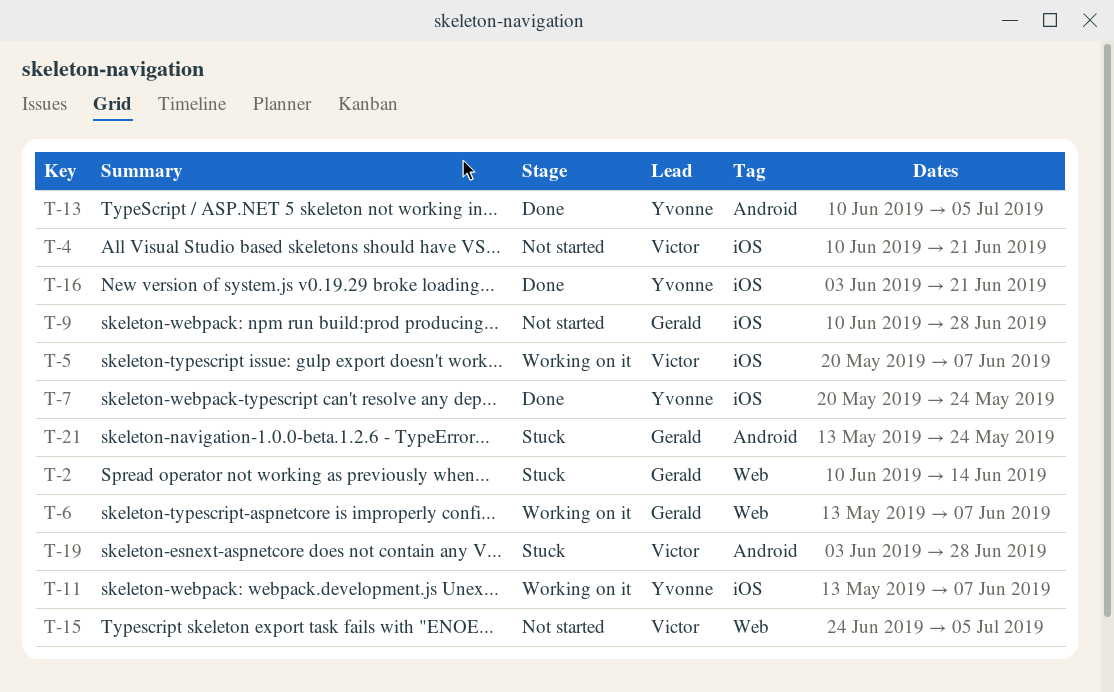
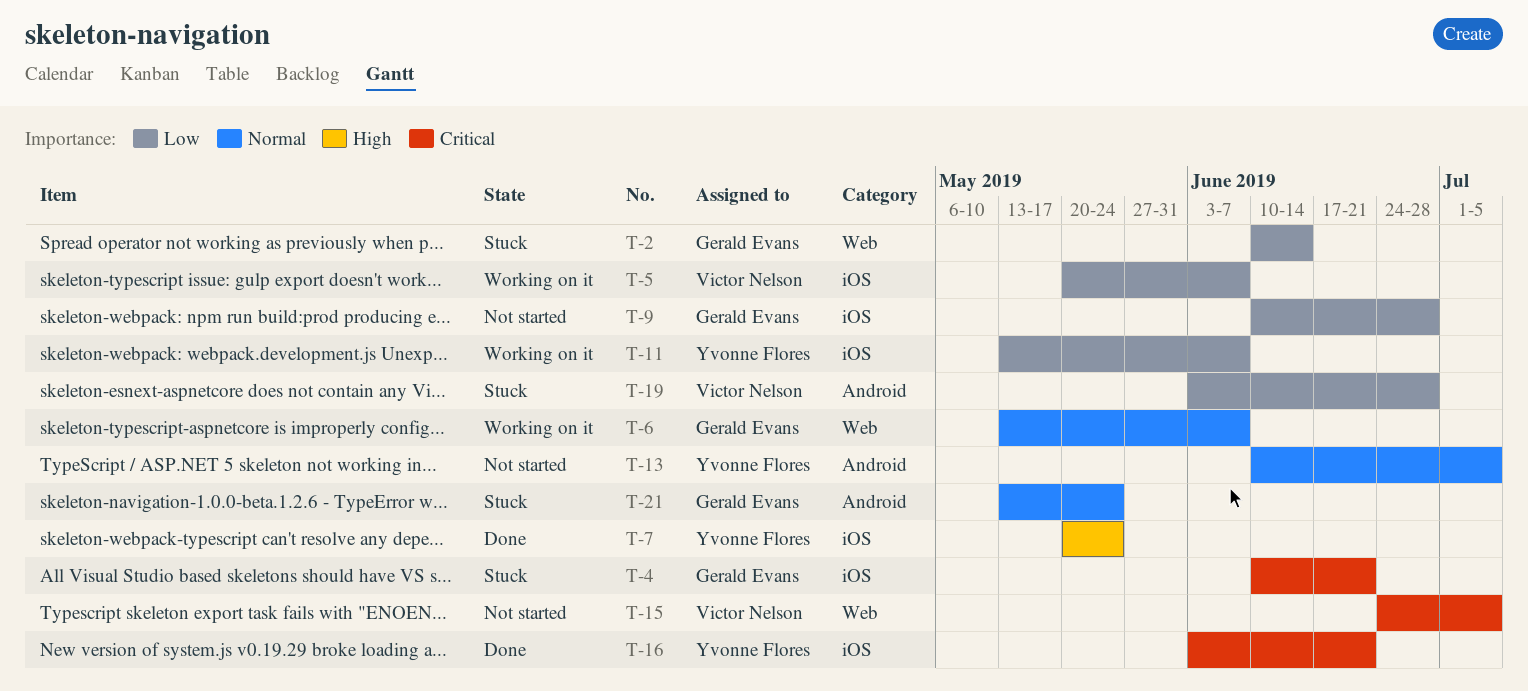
T-4, status: Not started -> Stuck
T-4, owner: Victor Nelson -> Gerald Evans
T-13, status: Done -> Not started

